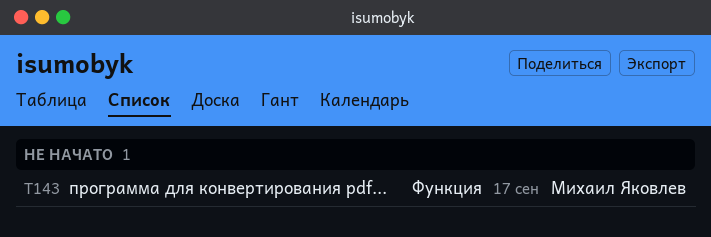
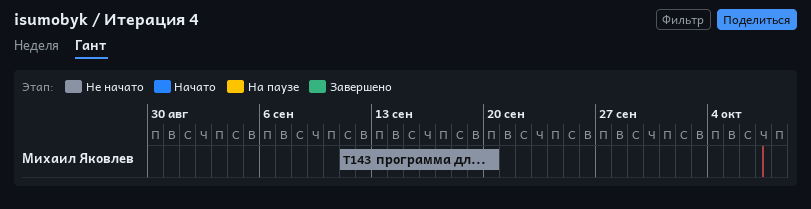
T143, due: Sep 17 -> Sep 20

